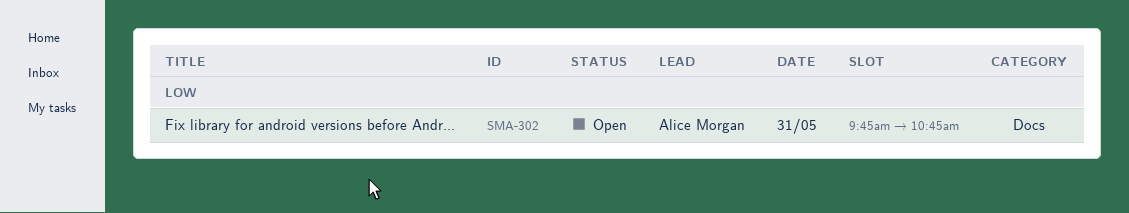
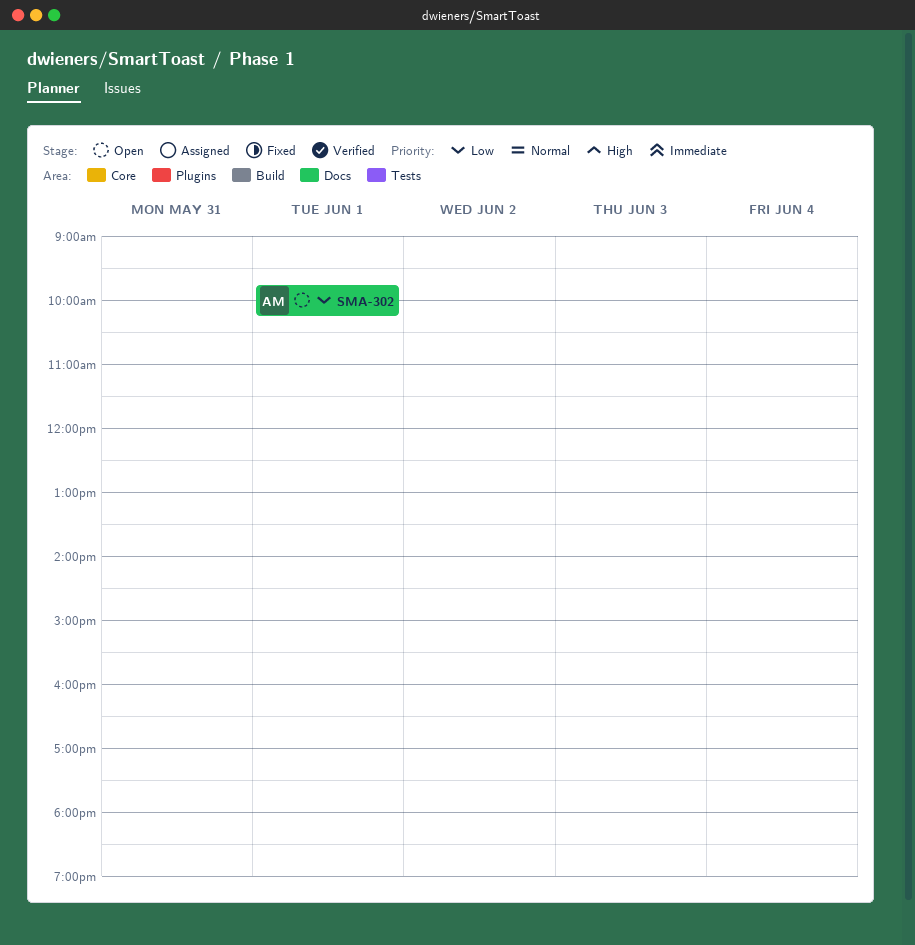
SMA-302, day: May 31 -> Jun 1
SMA-302, ends: 10:45 -> 10:15

